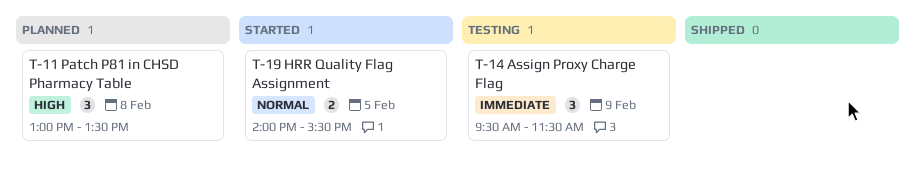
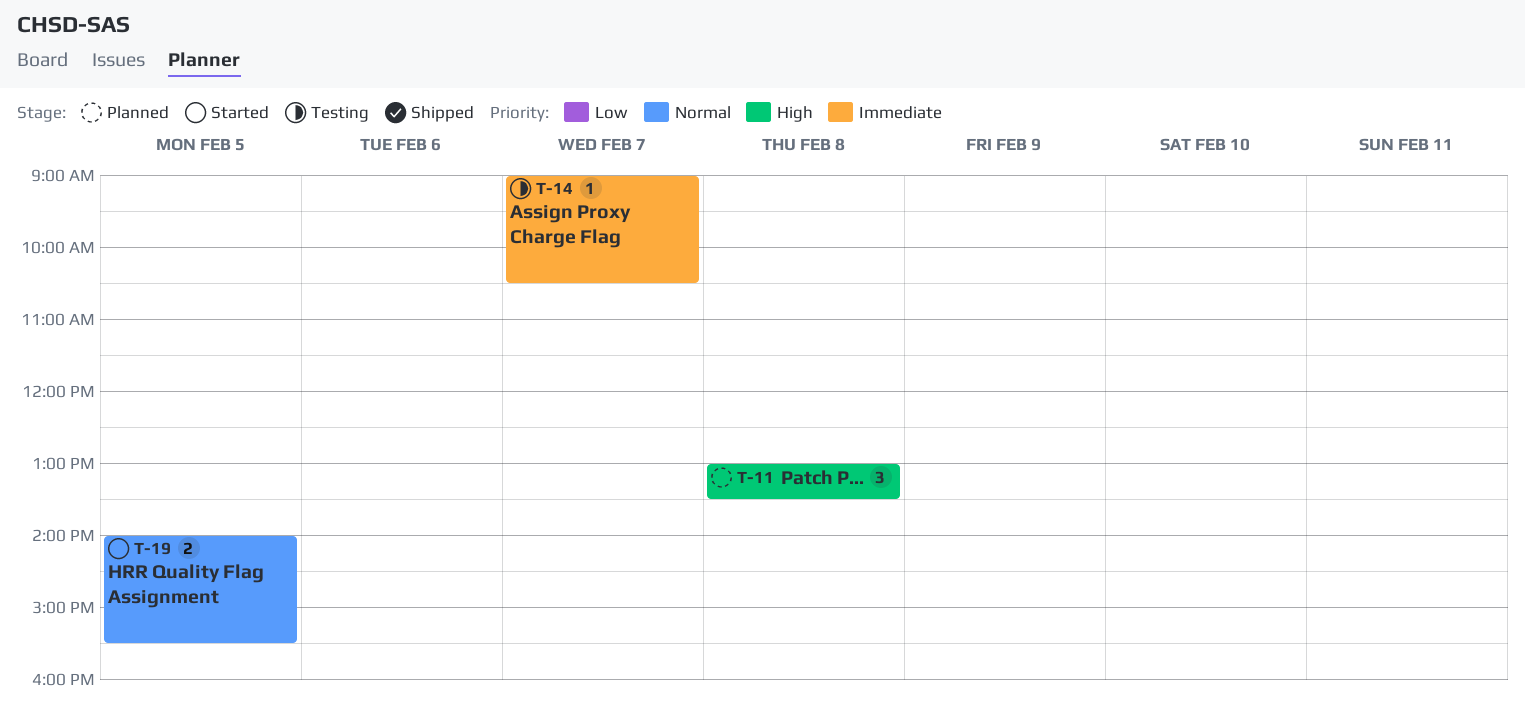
T-14, estimate: 3 -> 1
T-14, day: Feb 9 -> Feb 7
T-14, begins: 09:30 -> 09:00
T-14, ends: 11:30 -> 10:30

